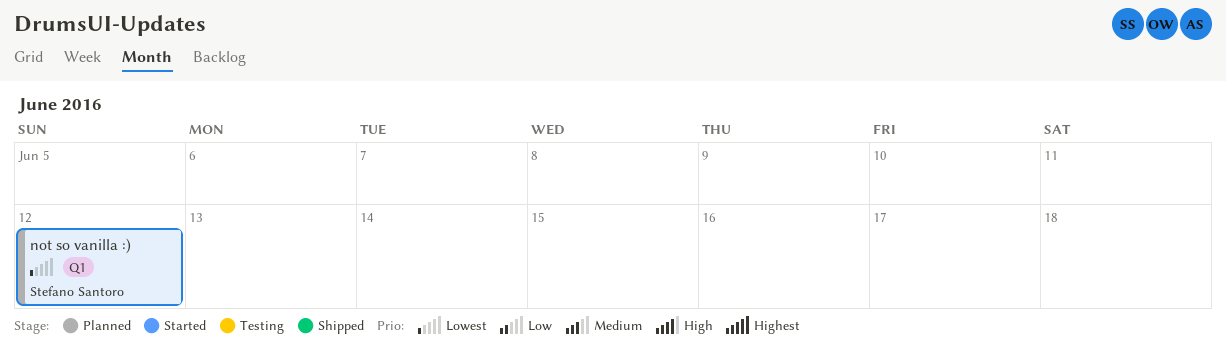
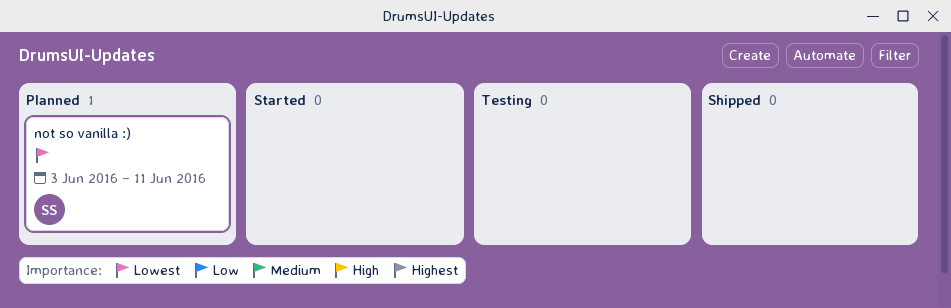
not so vanilla :), due: Jun 12 -> Jun 11

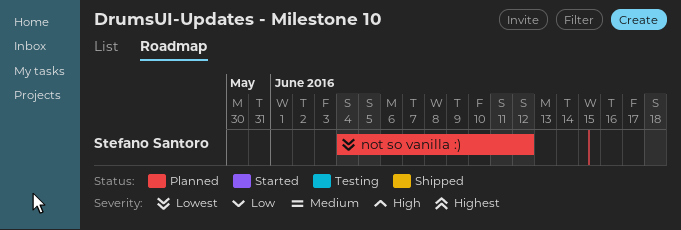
not so vanilla :), start: Jun 3 -> Jun 4
not so vanilla :), due: Jun 11 -> Jun 12

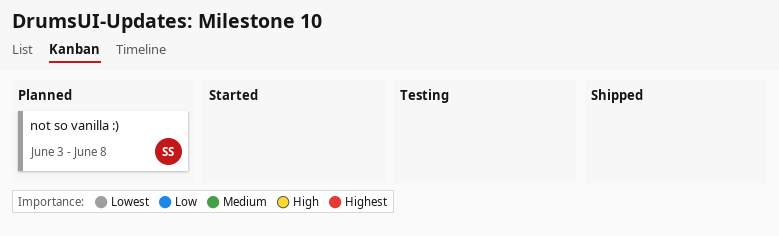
not so vanilla :), start: Jun 4 -> Jun 3
not so vanilla :), due: Jun 12 -> Jun 8

